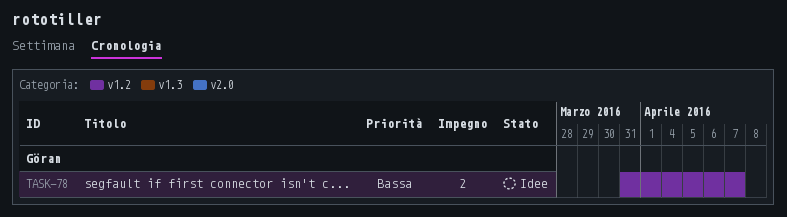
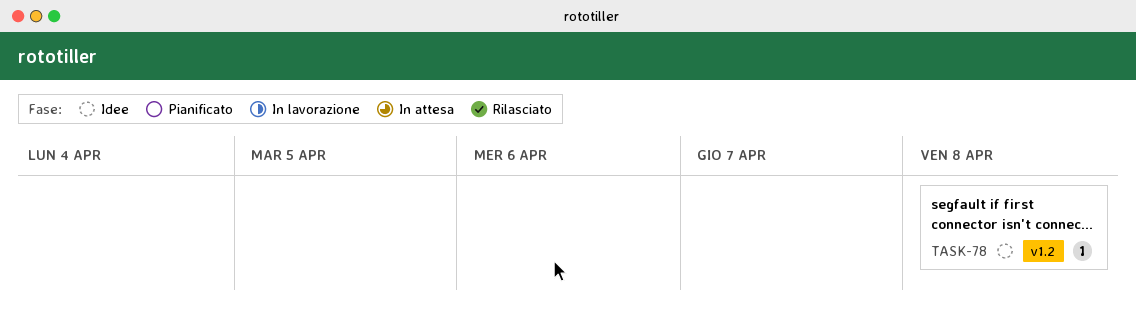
TASK-78, estimate: 2 -> 1
TASK-78, due: Apr 7 -> Apr 8

